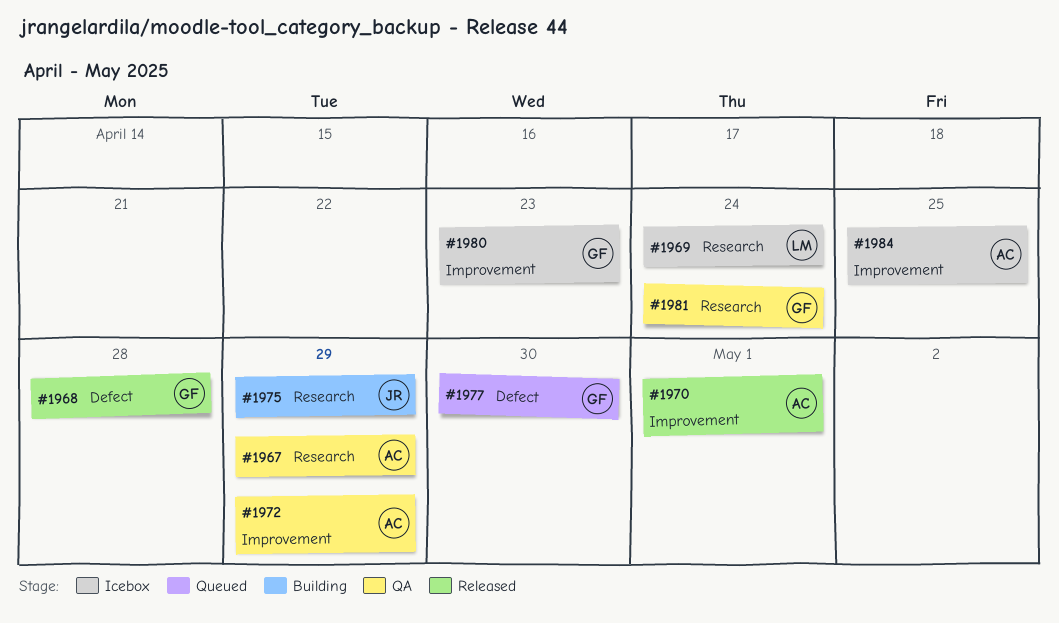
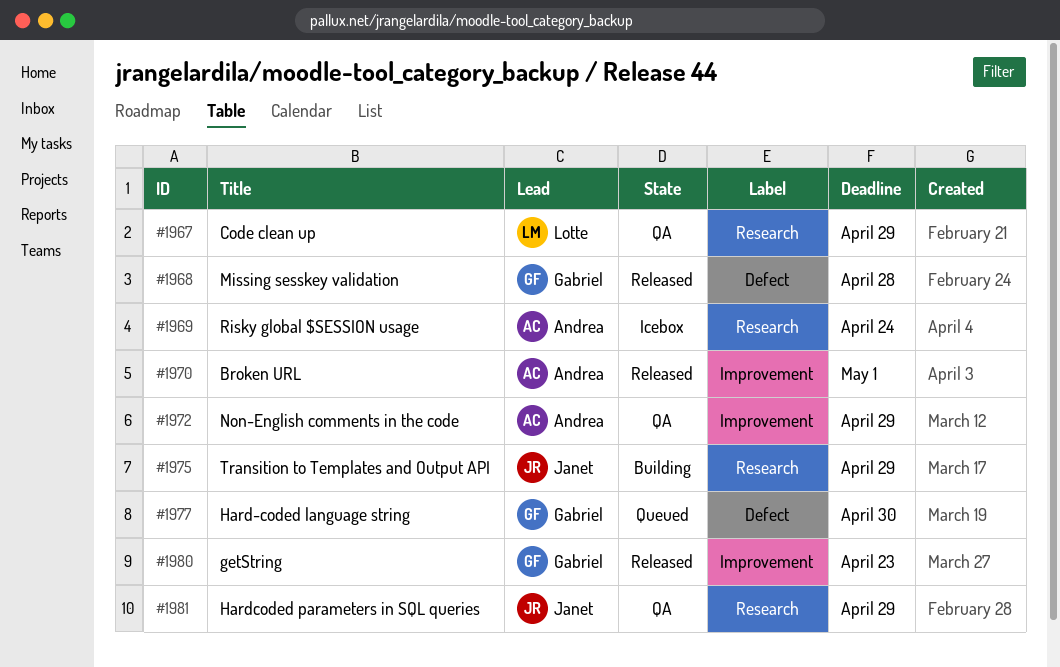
#1967, owner: Andrea -> Lotte
#1969, owner: Lotte -> Andrea
#1980, status: Icebox -> Released
#1981, owner: Gabriel -> Janet
#1981, due: Apr 24 -> Apr 29
#1984: present -> none

